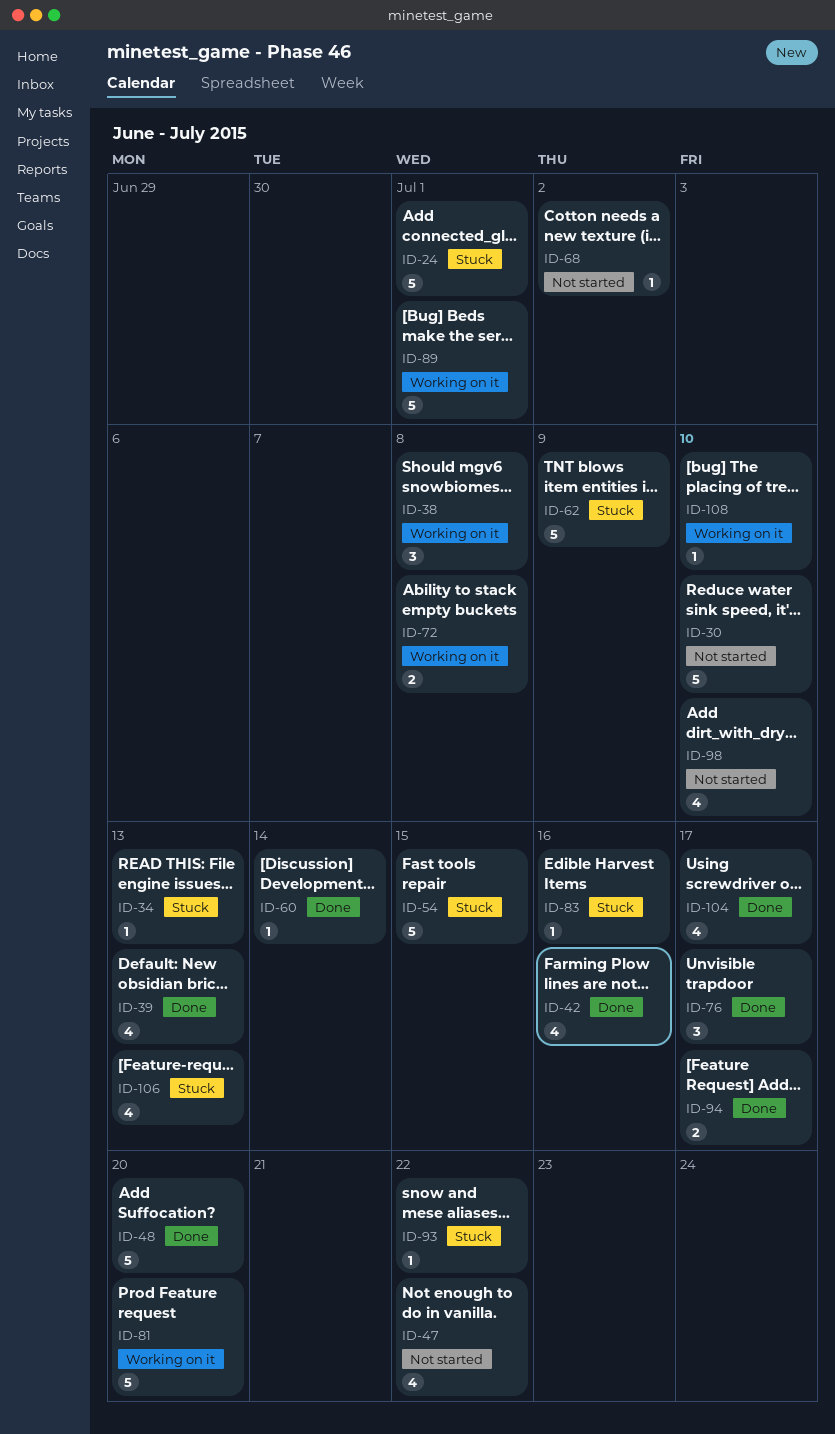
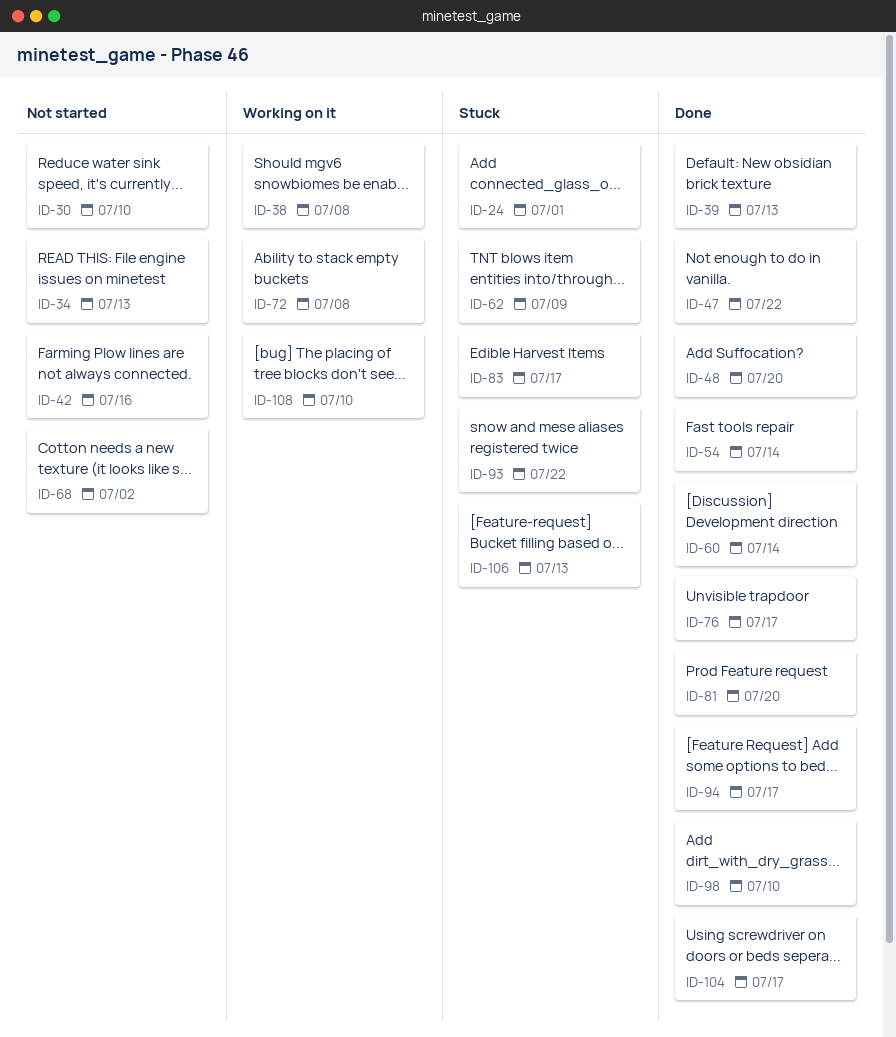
ID-34, status: Stuck -> Not started
ID-42, status: Done -> Not started
ID-47, status: Not started -> Done
ID-54, status: Stuck -> Done
ID-54, due: Jul 15 -> Jul 14
ID-81, status: Working on it -> Done
ID-83, due: Jul 16 -> Jul 17
ID-89: present -> none
ID-98, status: Not started -> Done

